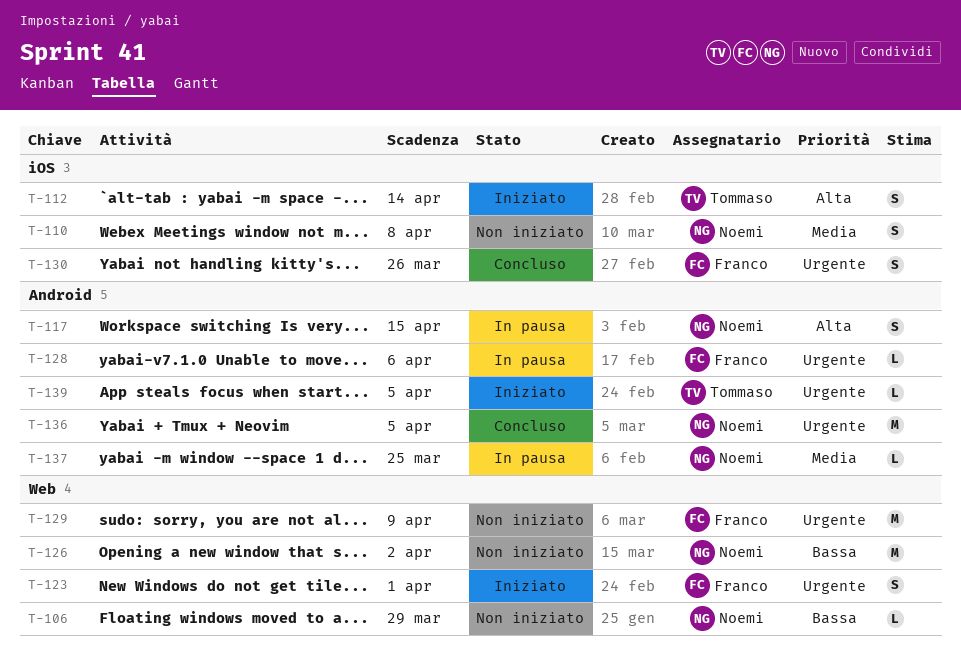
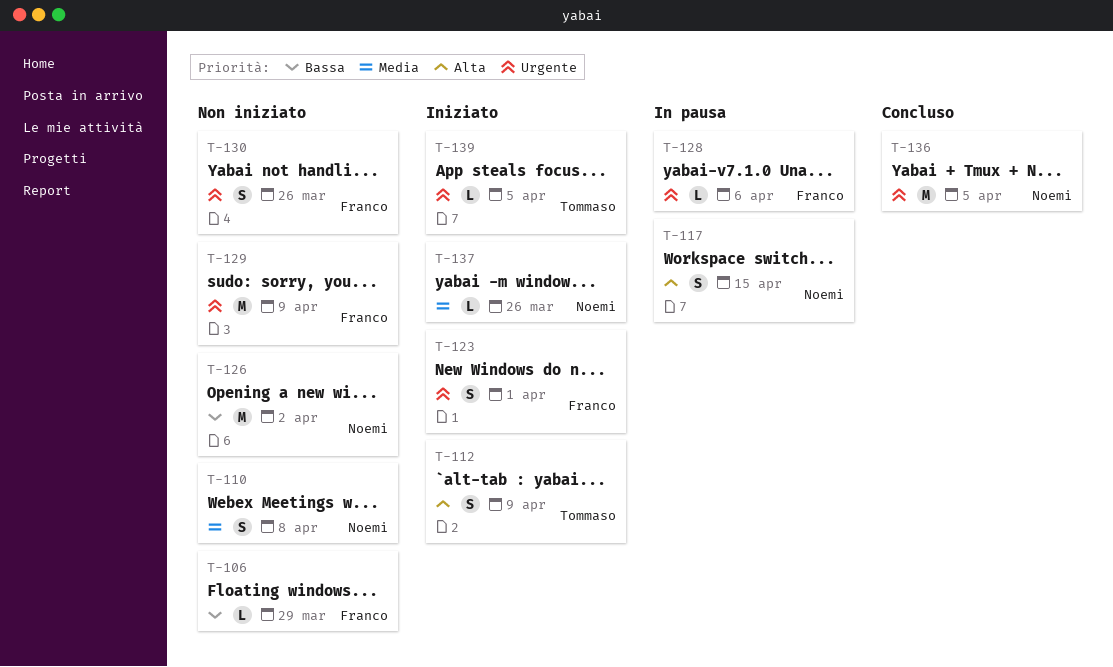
T-106, owner: Noemi -> Franco
T-112, due: Apr 14 -> Apr 9
T-130, status: Concluso -> Non iniziato
T-137, status: In pausa -> Iniziato
T-137, due: Mar 25 -> Mar 26

